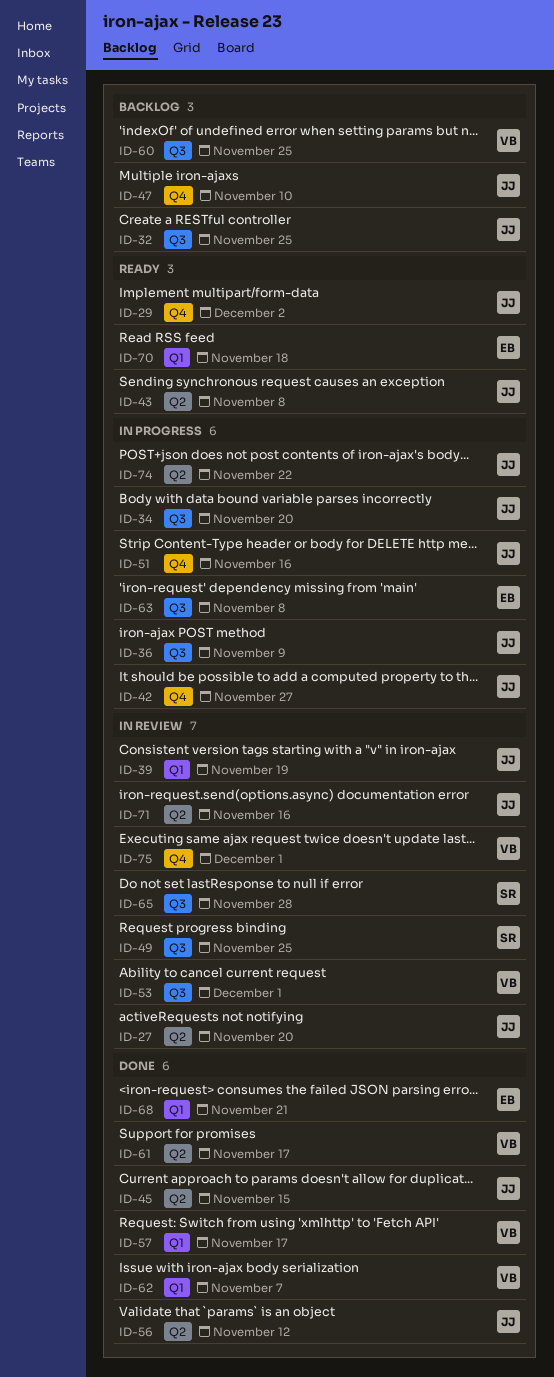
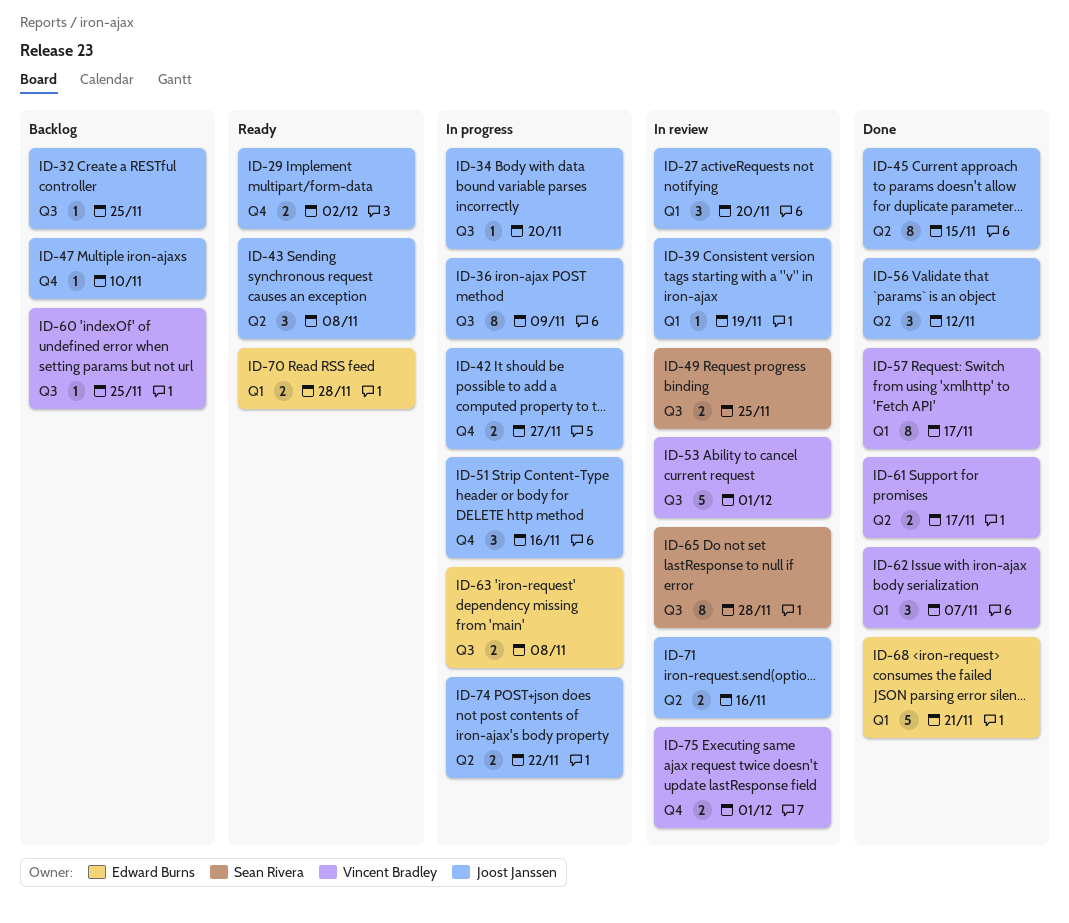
ID-27, label: Q2 -> Q1
ID-70, due: Nov 18 -> Nov 28

